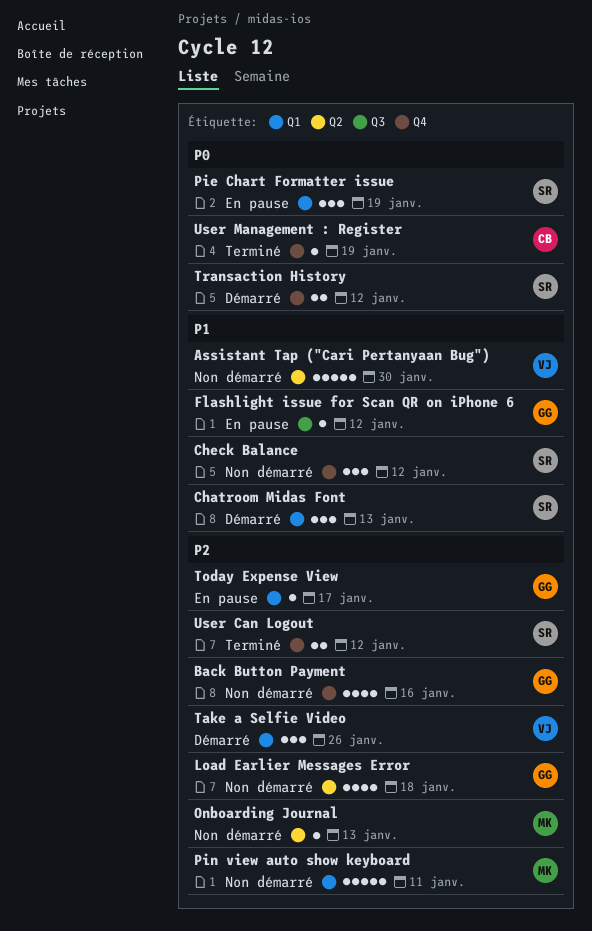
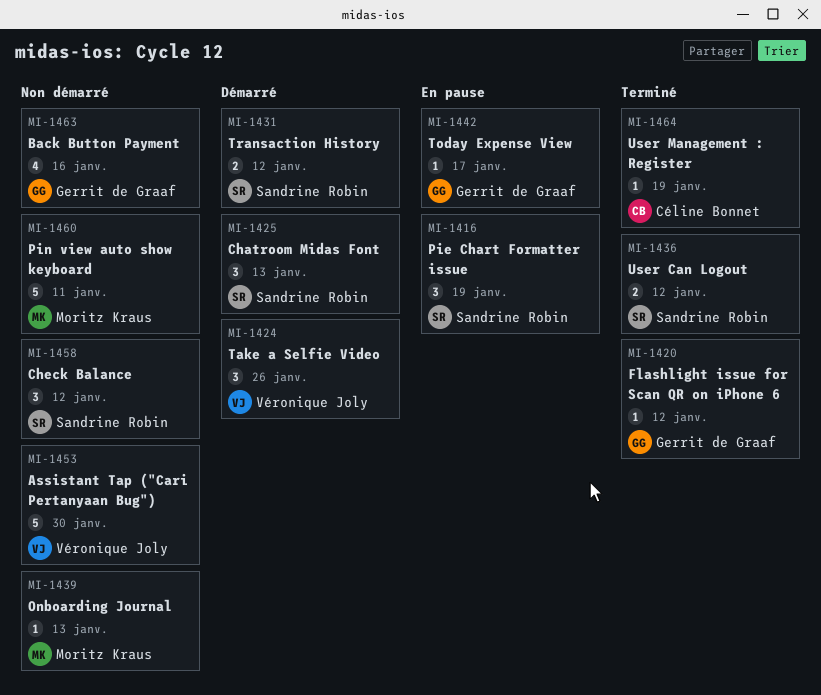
Flashlight issue for Scan QR on iPhone 6, status: En pause -> Terminé
Load Earlier Messages Error: present -> none

